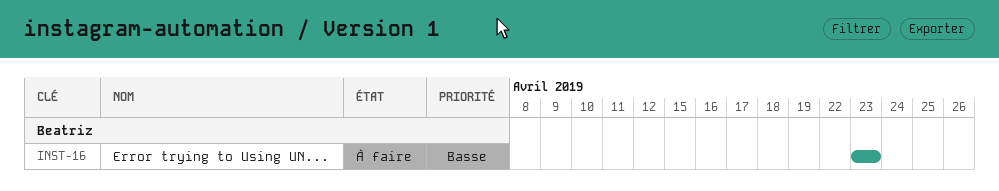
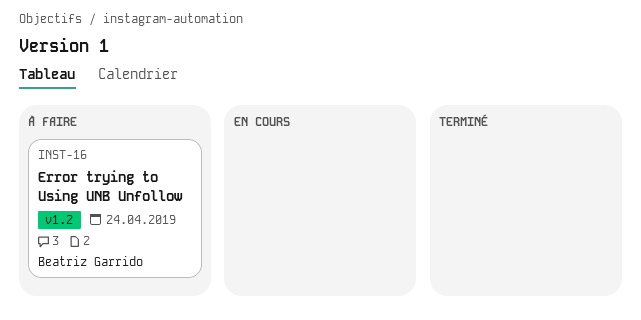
INST-16, due: Apr 23 -> Apr 24

